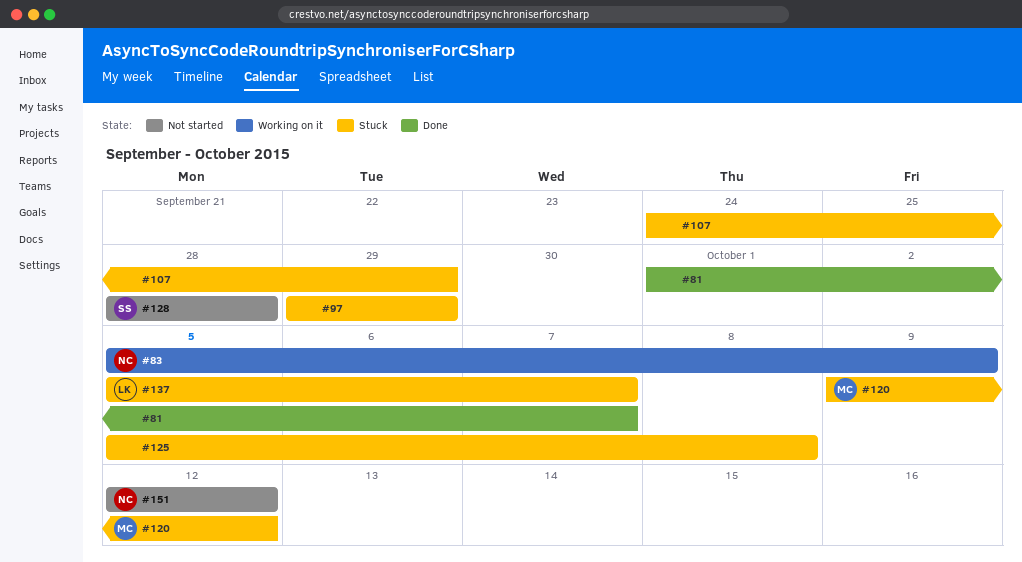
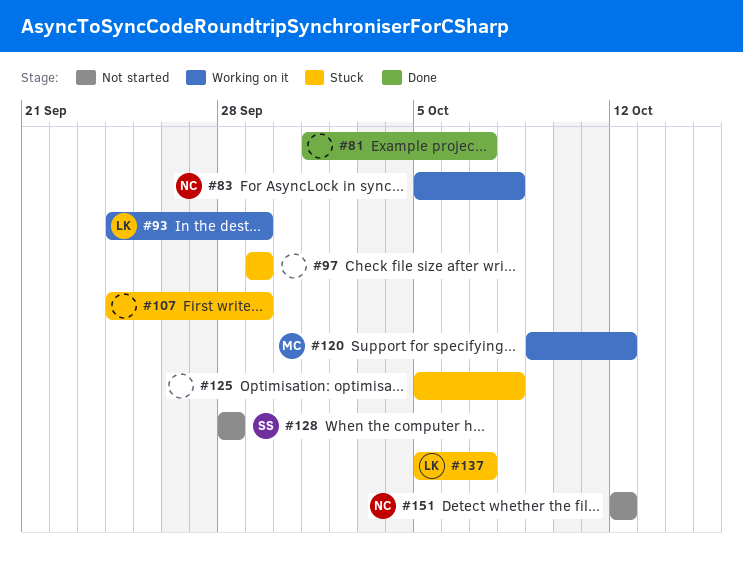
#83, due: Oct 9 -> Oct 8
#93: none -> present
#120, status: Stuck -> Working on it

